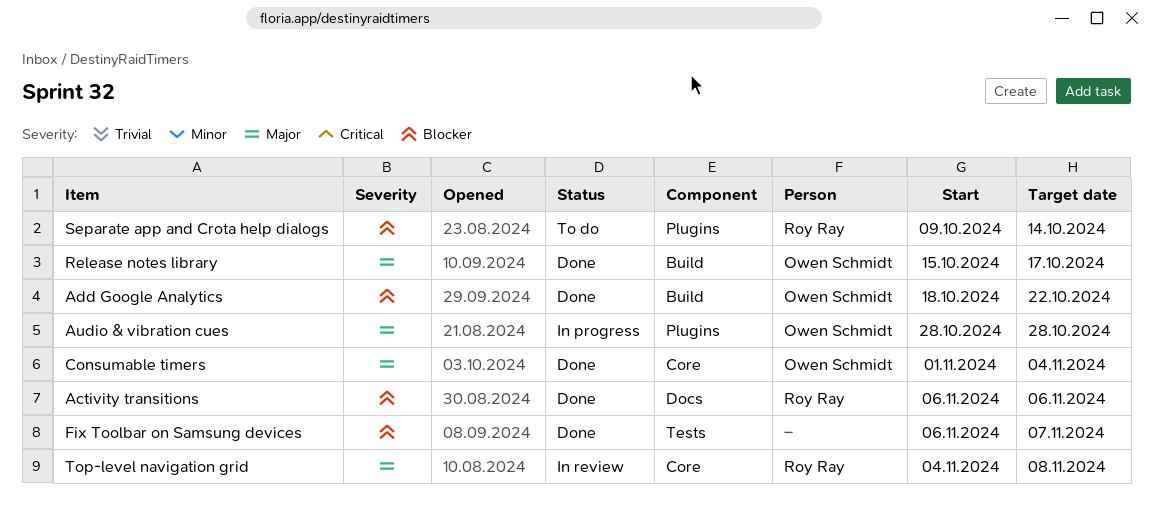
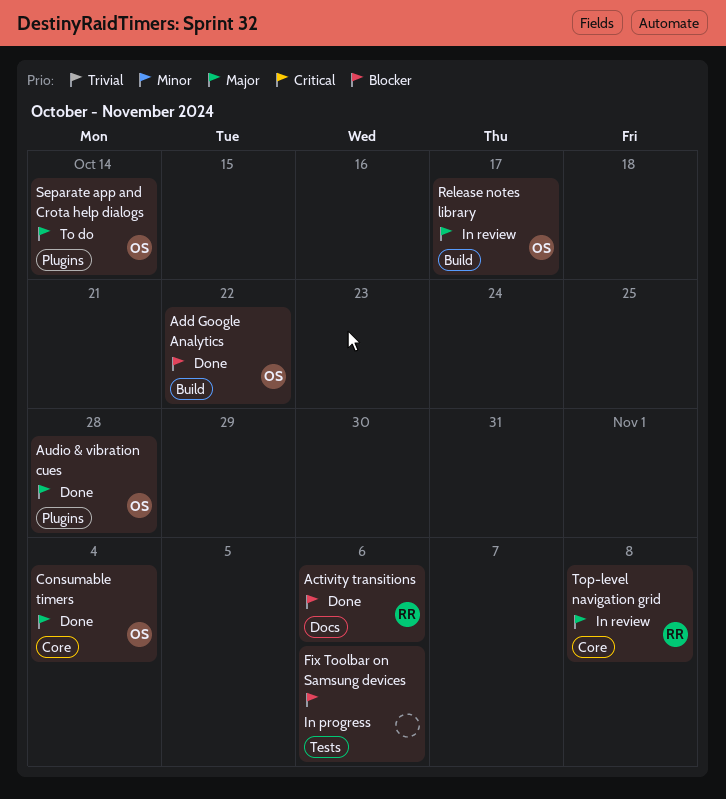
Audio & vibration cues, status: In progress -> Done
Fix Toolbar on Samsung devices, status: Done -> In progress
Fix Toolbar on Samsung devices, due: Nov 7 -> Nov 6
Release notes library, status: Done -> In review
Separate app and Crota help dialogs, owner: Roy Ray -> Owen Schmidt
Separate app and Crota help dialogs, priority: Blocker -> Major

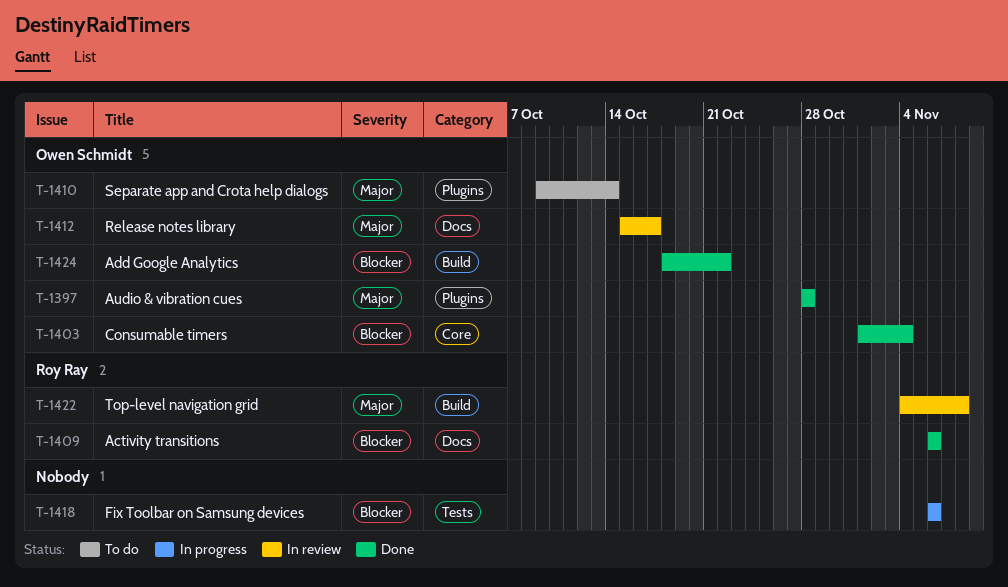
Consumable timers, priority: Major -> Blocker
Release notes library, label: Build -> Docs
Top-level navigation grid, label: Core -> Build

